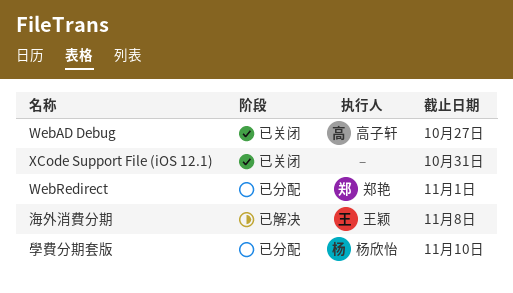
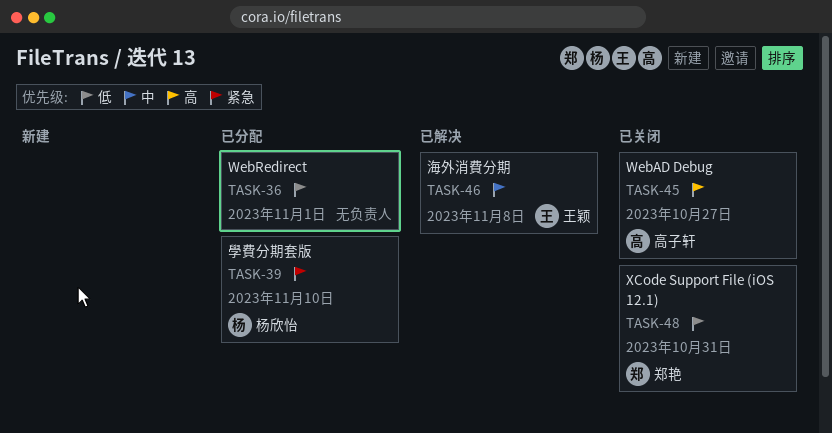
WebRedirect, owner: 郑艳 -> none
XCode Support File (iOS 12.1), owner: none -> 郑艳

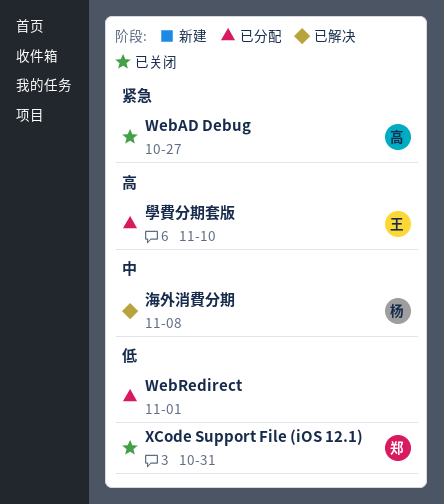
WebAD Debug, priority: 高 -> 紧急
學費分期套版, owner: 杨欣怡 -> 王颖
學費分期套版, priority: 紧急 -> 高
海外消費分期, owner: 王颖 -> 杨欣怡

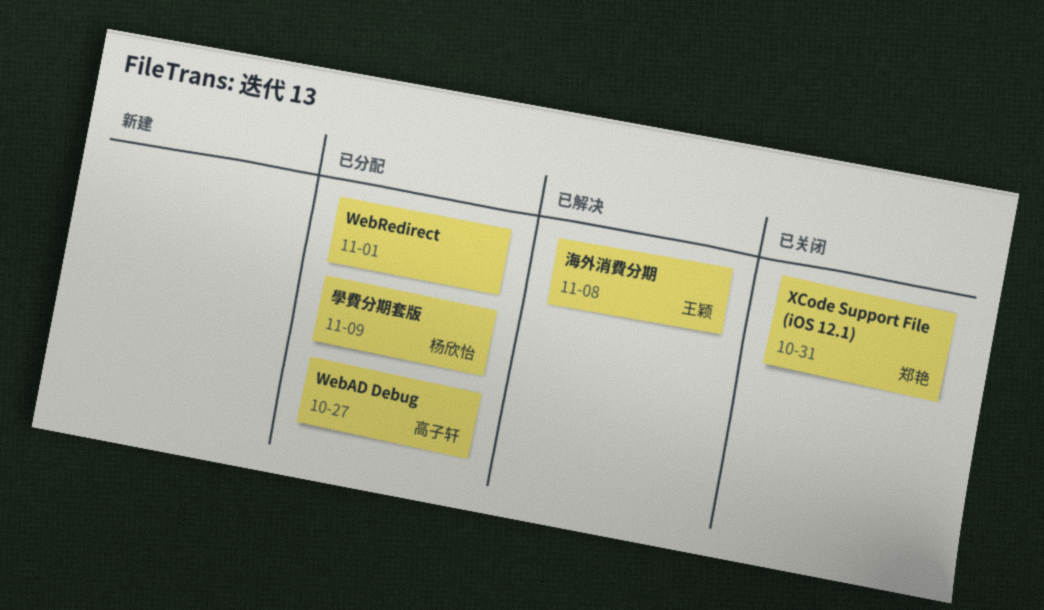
WebAD Debug, status: 已关闭 -> 已分配
學費分期套版, owner: 王颖 -> 杨欣怡
學費分期套版, due: Nov 10 -> Nov 9
海外消費分期, owner: 杨欣怡 -> 王颖

